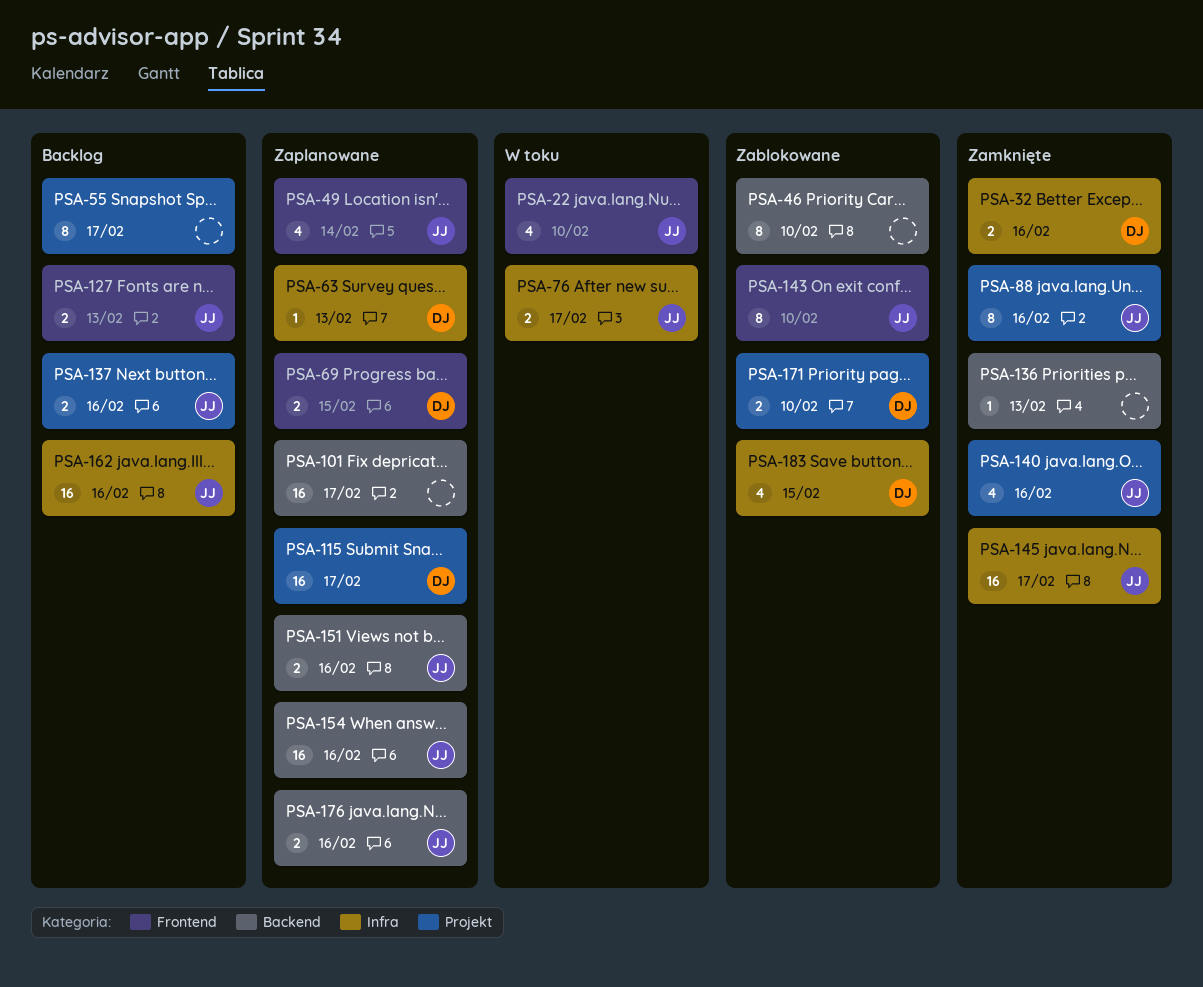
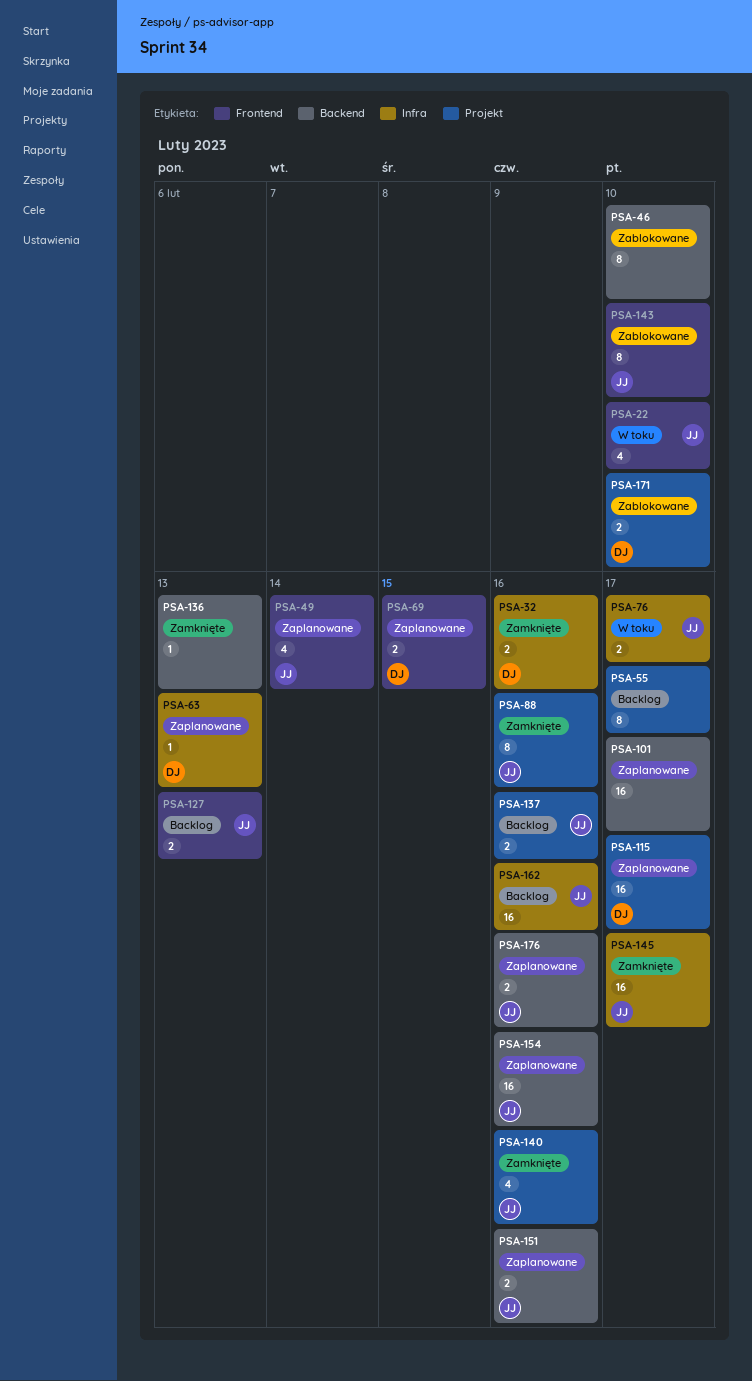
PSA-183: present -> none

